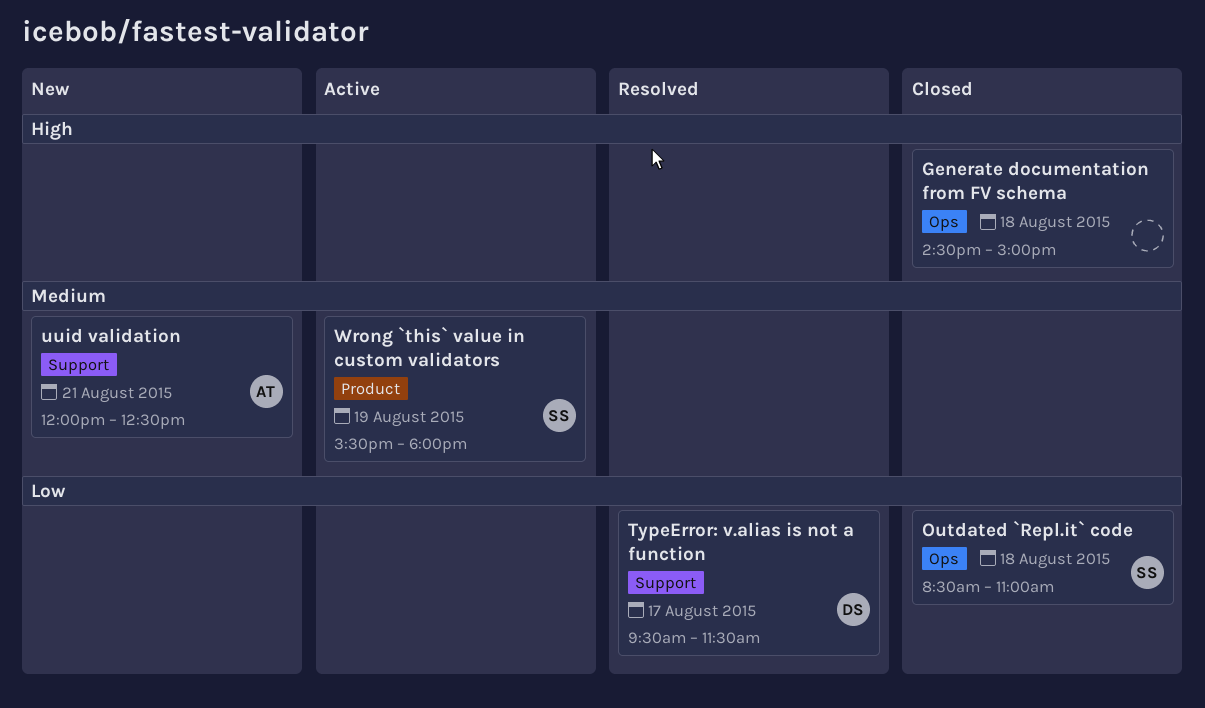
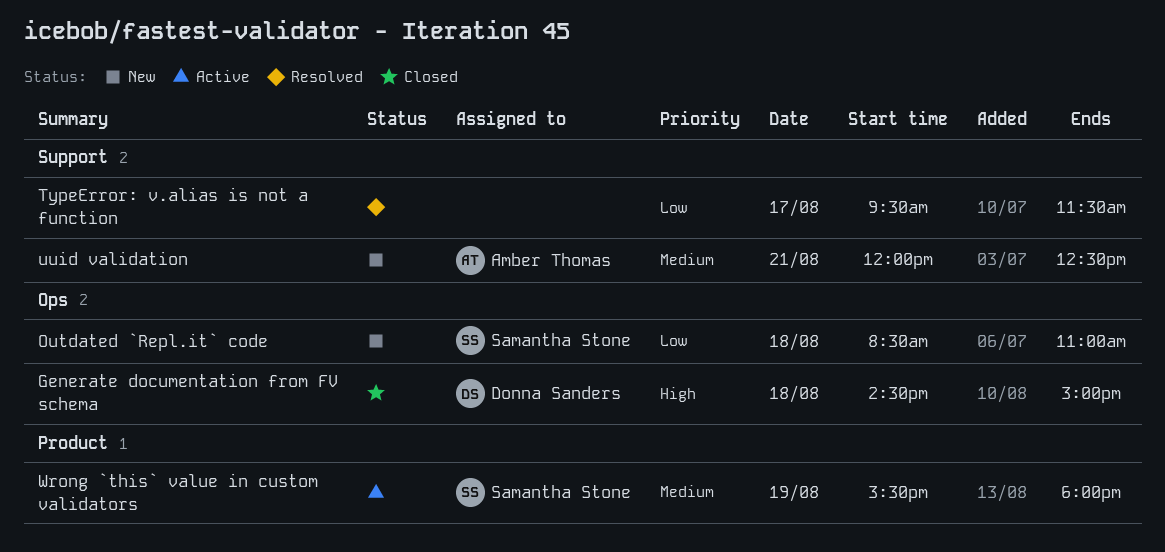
Generate documentation from FV schema, owner: none -> Donna Sanders
Outdated `Repl.it` code, status: Closed -> New
TypeError: v.alias is not a function, owner: Donna Sanders -> none

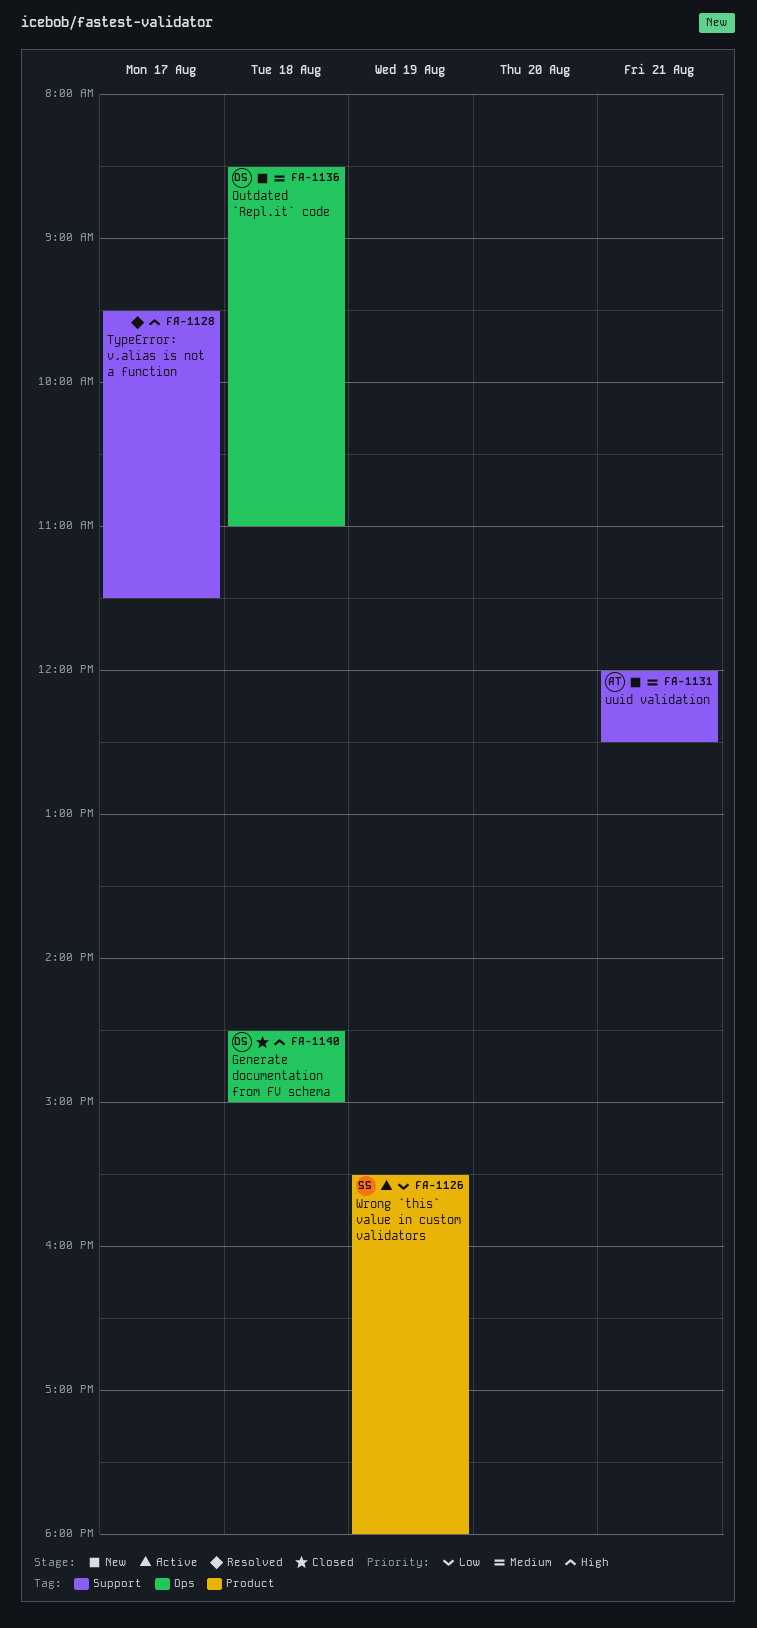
Outdated `Repl.it` code, owner: Samantha Stone -> Donna Sanders
Outdated `Repl.it` code, priority: Low -> Medium
TypeError: v.alias is not a function, priority: Low -> High
Wrong `this` value in custom validators, priority: Medium -> Low

